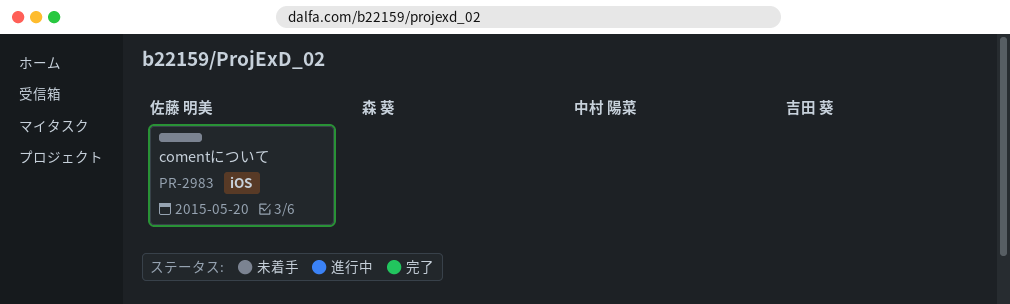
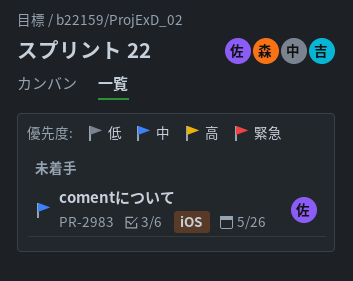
PR-2983, due: May 20 -> May 26

